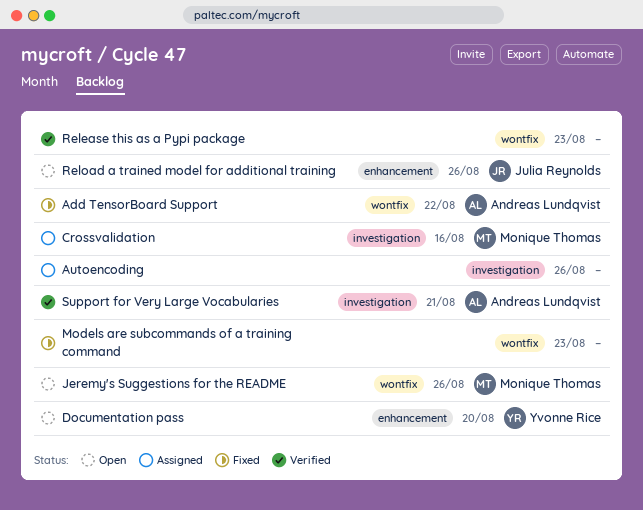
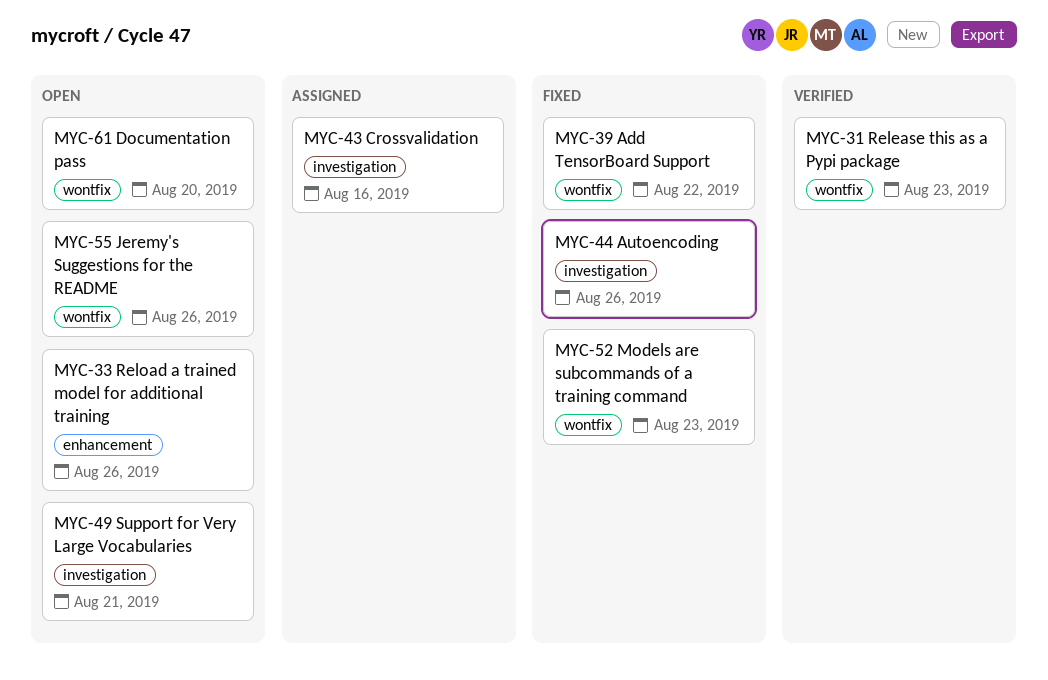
Autoencoding, status: Assigned -> Fixed
Documentation pass, label: enhancement -> wontfix
Support for Very Large Vocabularies, status: Verified -> Open

